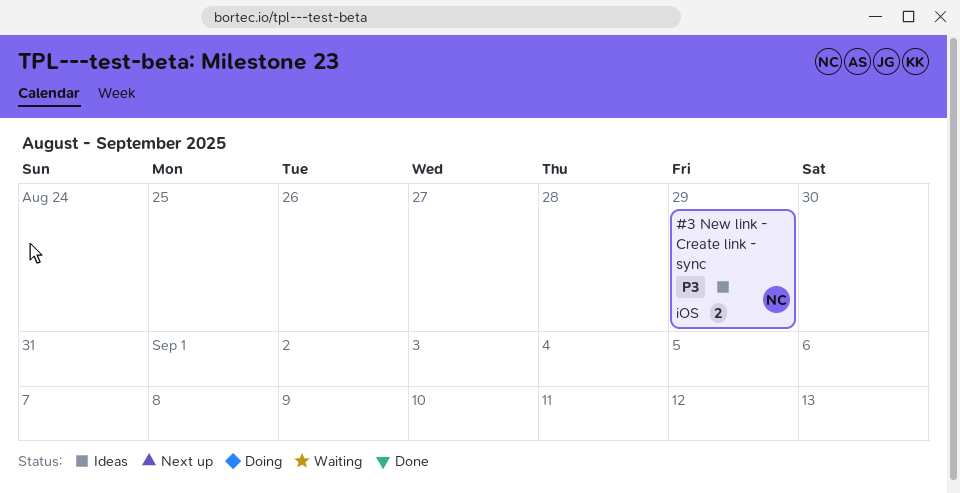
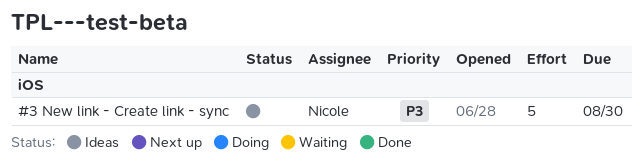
#3 New link - Create link - sync, estimate: 2 -> 5
#3 New link - Create link - sync, due: Aug 29 -> Aug 30

